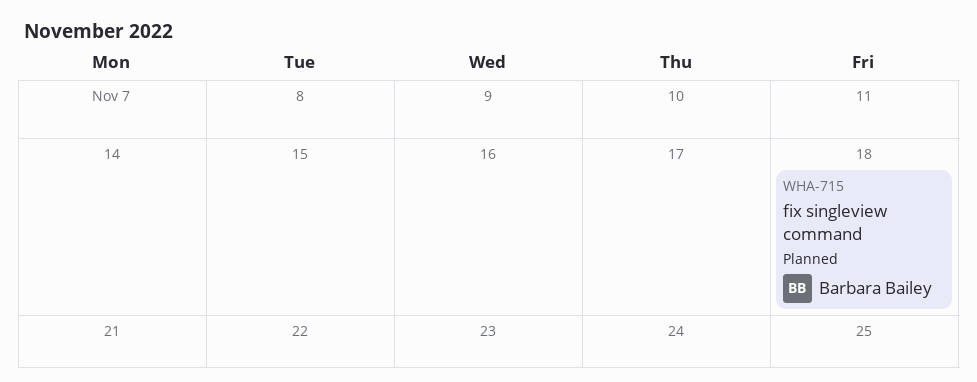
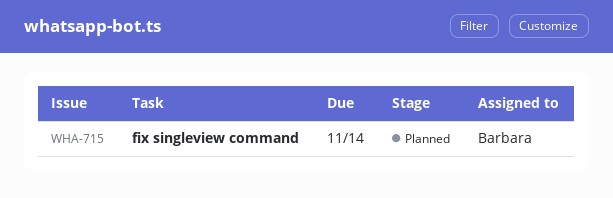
WHA-715, due: Nov 18 -> Nov 14

